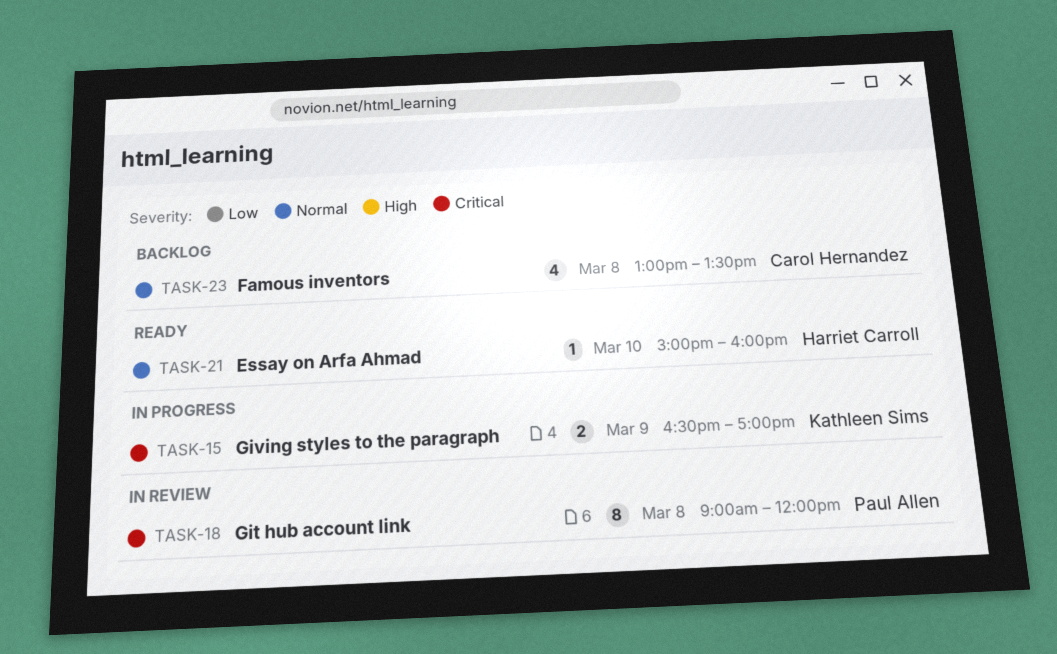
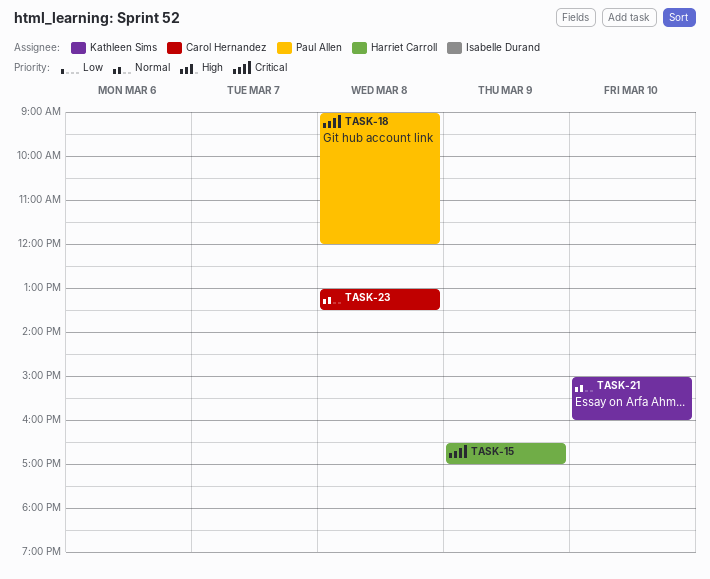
TASK-15, owner: Kathleen Sims -> Harriet Carroll
TASK-21, owner: Harriet Carroll -> Kathleen Sims

